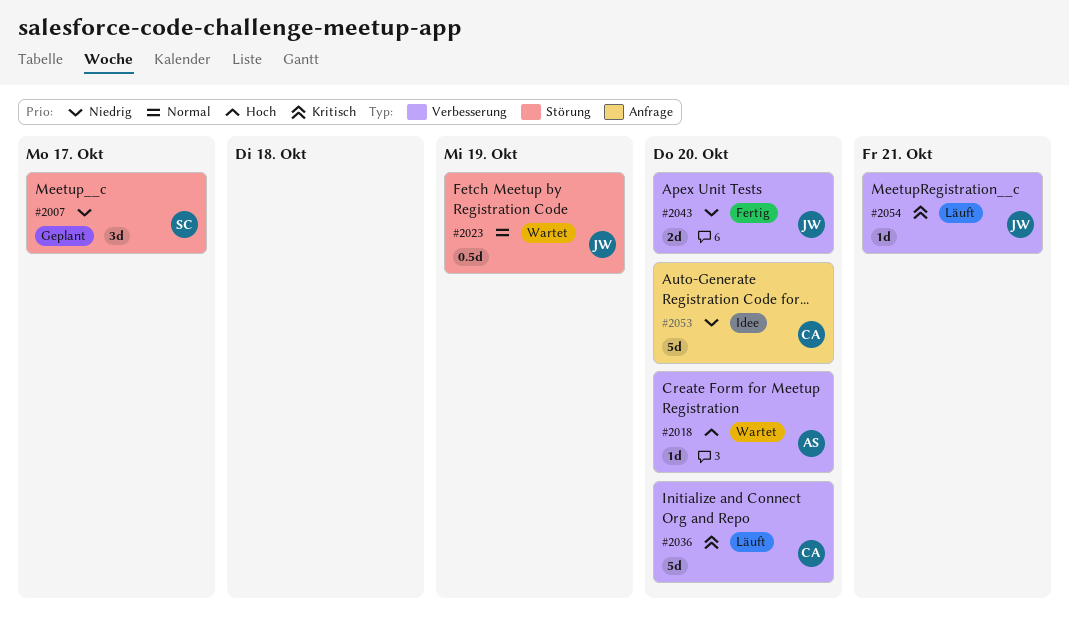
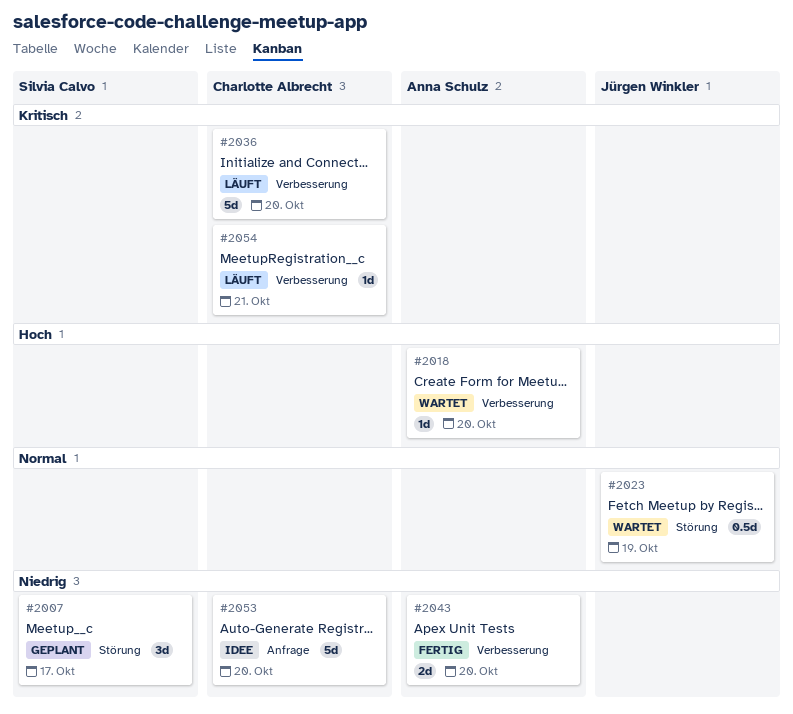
#2043, owner: Jürgen Winkler -> Anna Schulz
#2054, owner: Jürgen Winkler -> Charlotte Albrecht

